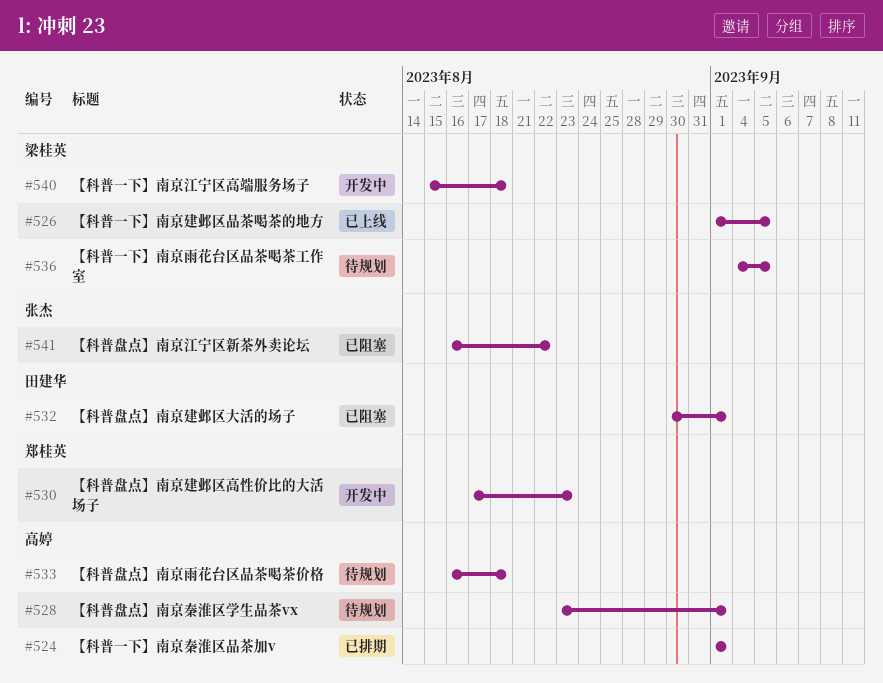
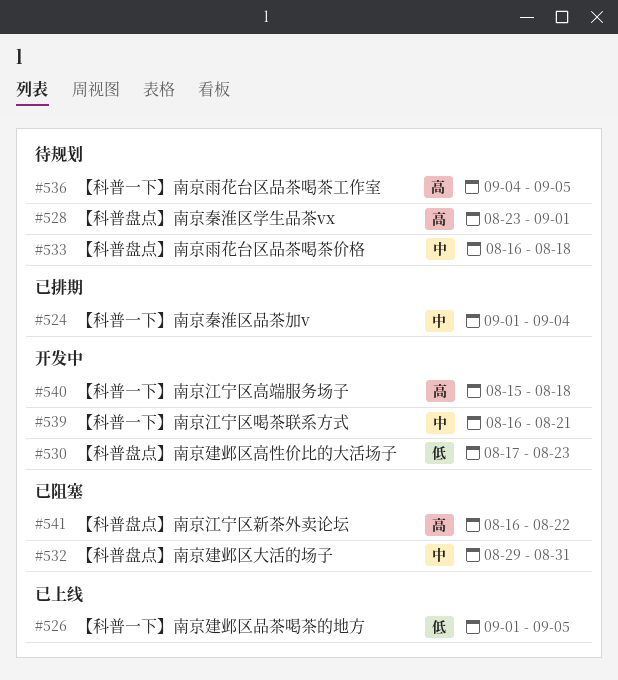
#524, due: Sep 1 -> Sep 4
#532, start: Aug 30 -> Aug 29
#532, due: Sep 1 -> Aug 31
#539: none -> present

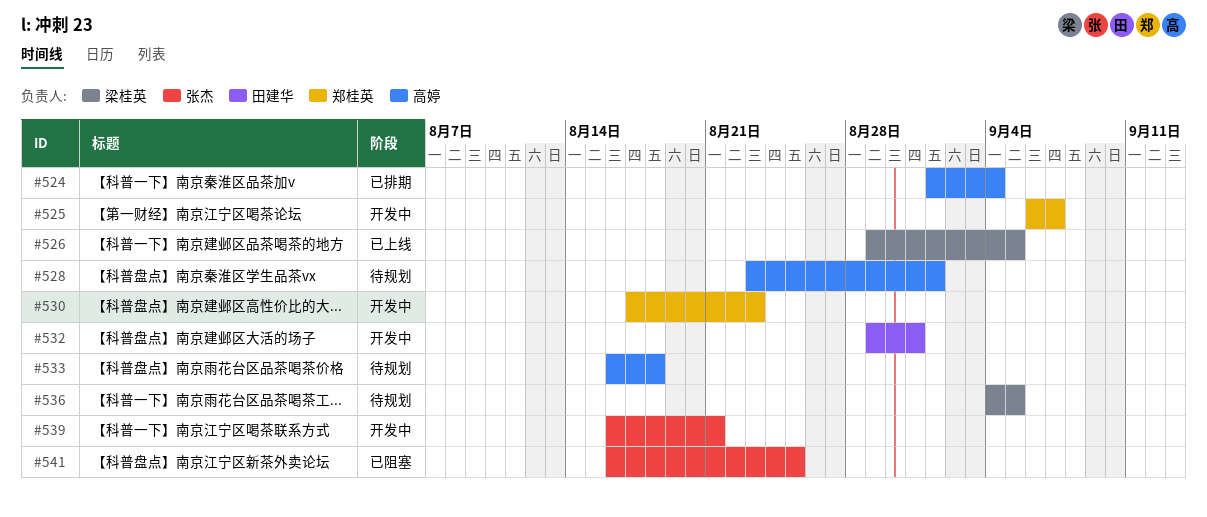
#525: none -> present
#526, start: Sep 1 -> Aug 29
#532, status: 已阻塞 -> 开发中
#540: present -> none
#541, due: Aug 22 -> Aug 25

